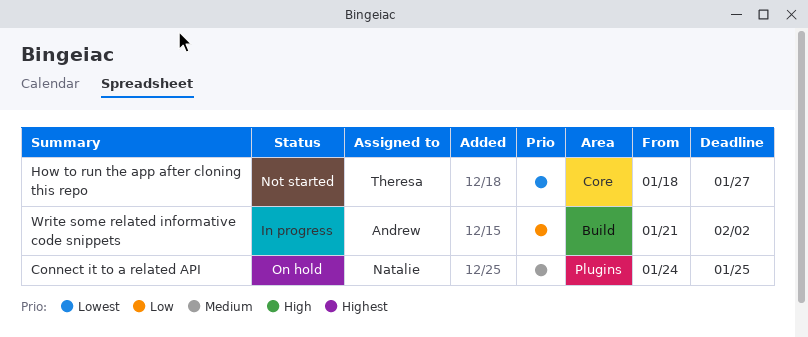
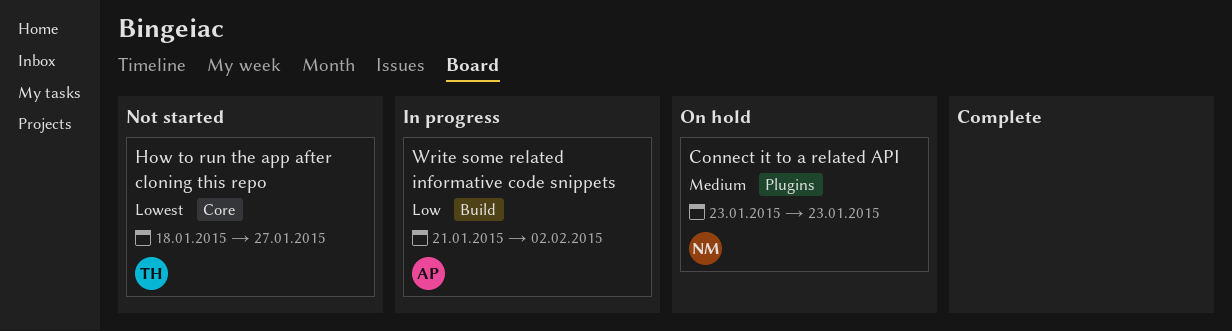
Connect it to a related API, start: Jan 24 -> Jan 23
Connect it to a related API, due: Jan 25 -> Jan 23

